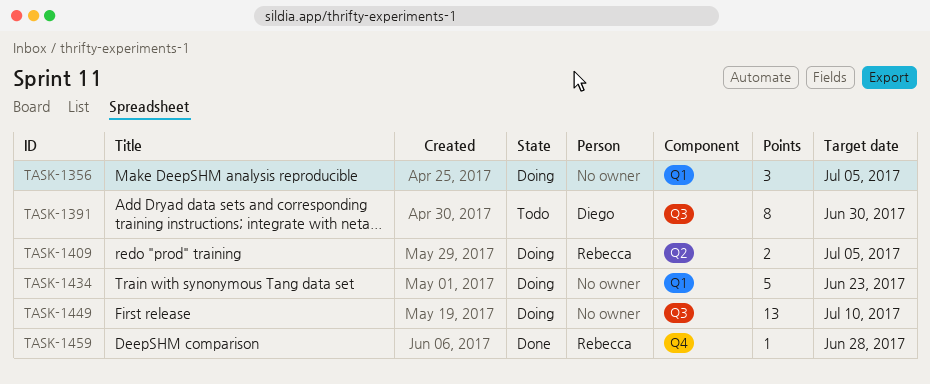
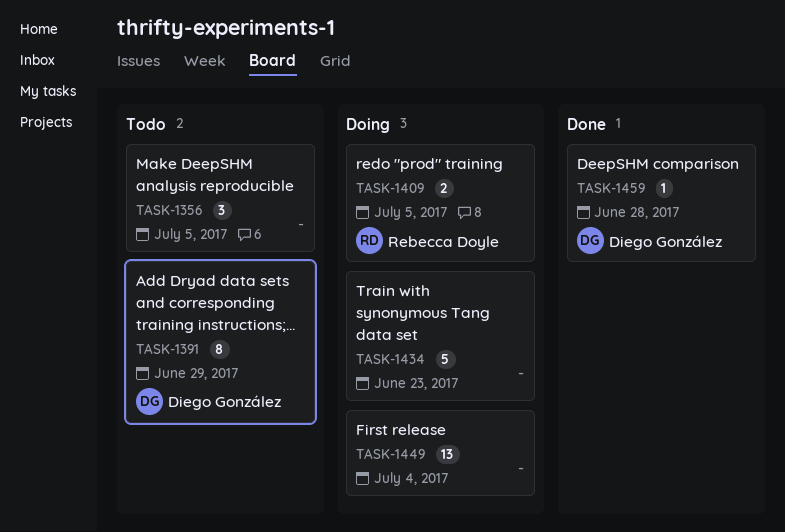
TASK-1356, status: Doing -> Todo
TASK-1391, due: Jun 30 -> Jun 29
TASK-1449, due: Jul 10 -> Jul 4
TASK-1459, owner: Rebecca Doyle -> Diego González

